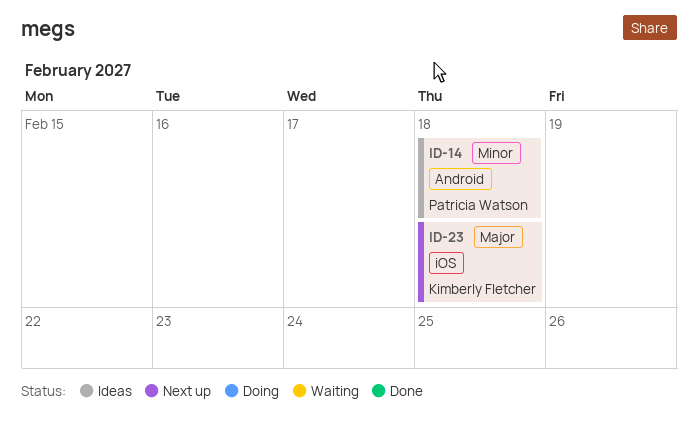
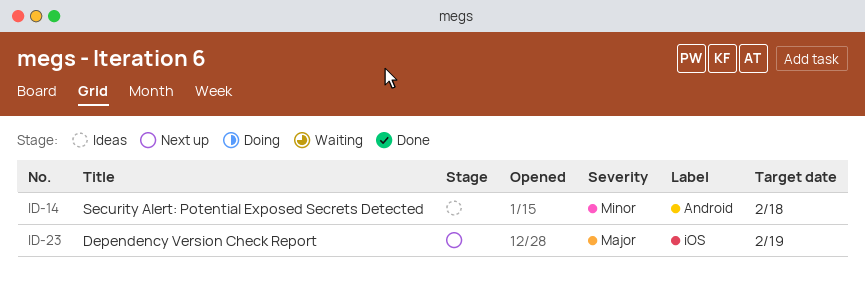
ID-23, due: Feb 18 -> Feb 19

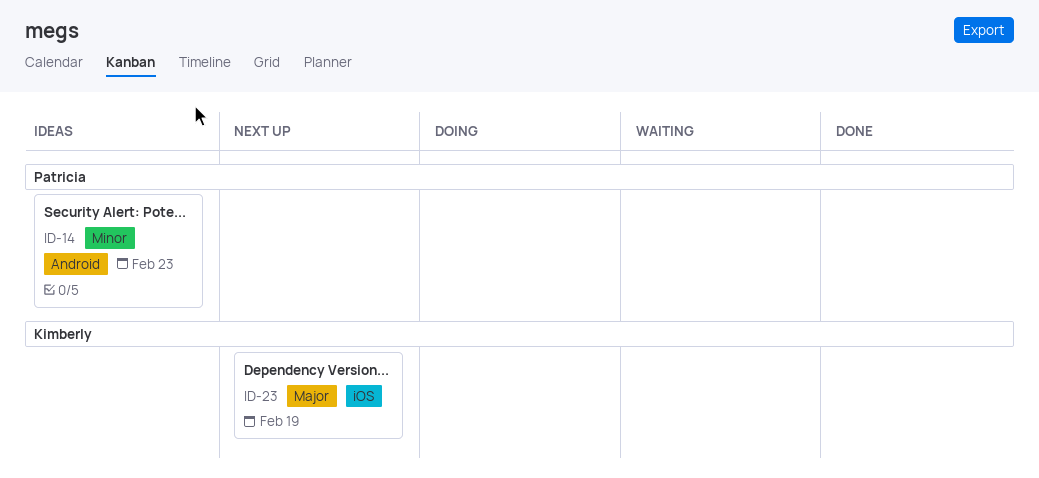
ID-14, due: Feb 18 -> Feb 23

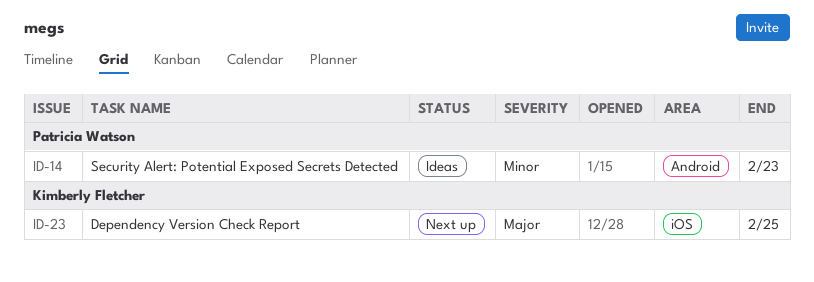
ID-23, due: Feb 19 -> Feb 25

